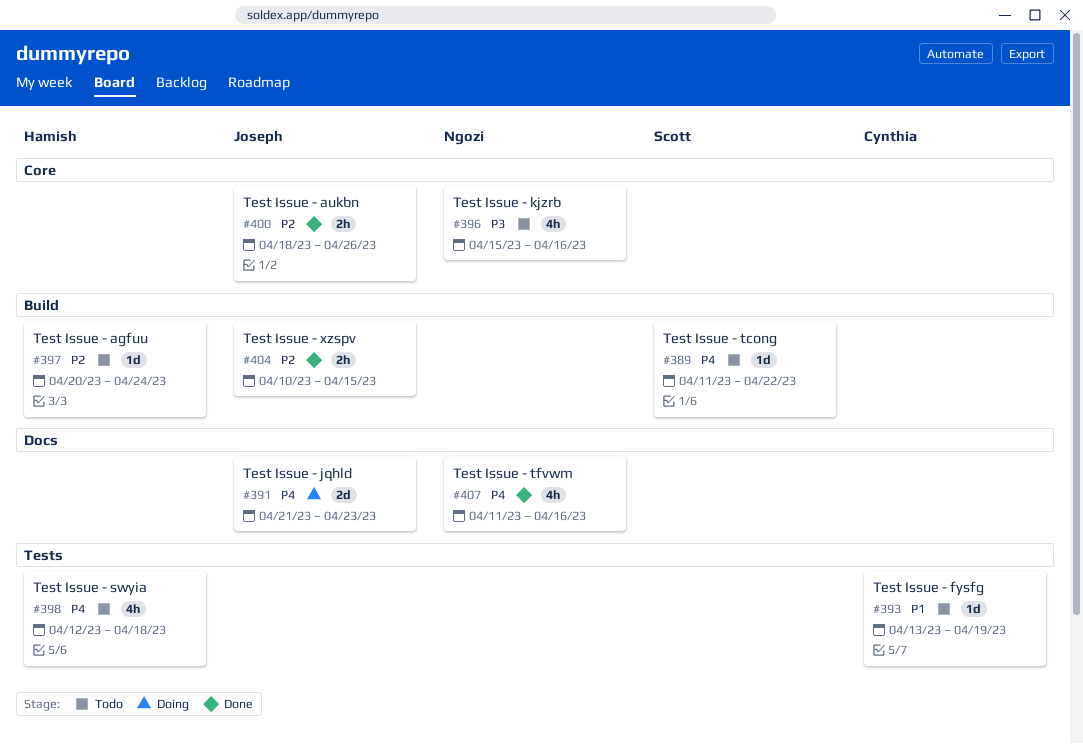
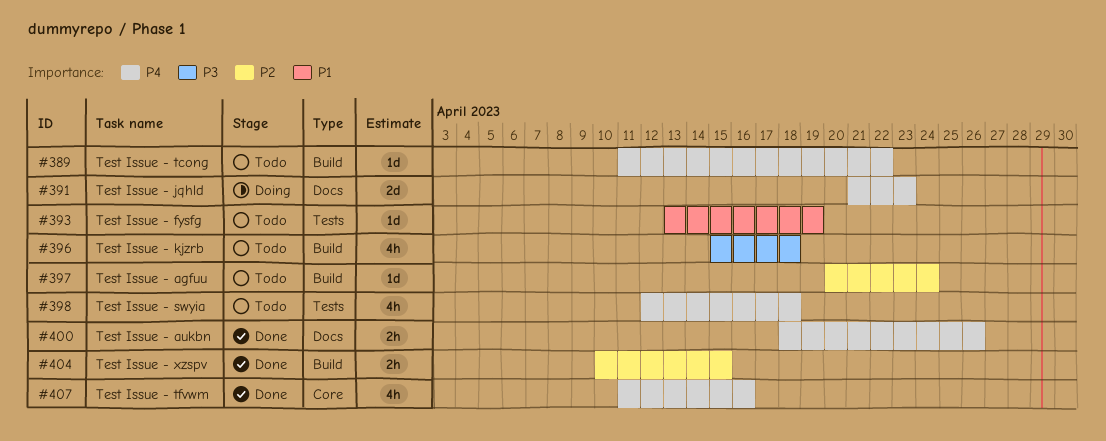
#396, label: Core -> Build
#396, due: Apr 16 -> Apr 18
#400, priority: P2 -> P4
#400, label: Core -> Docs
#407, label: Docs -> Core

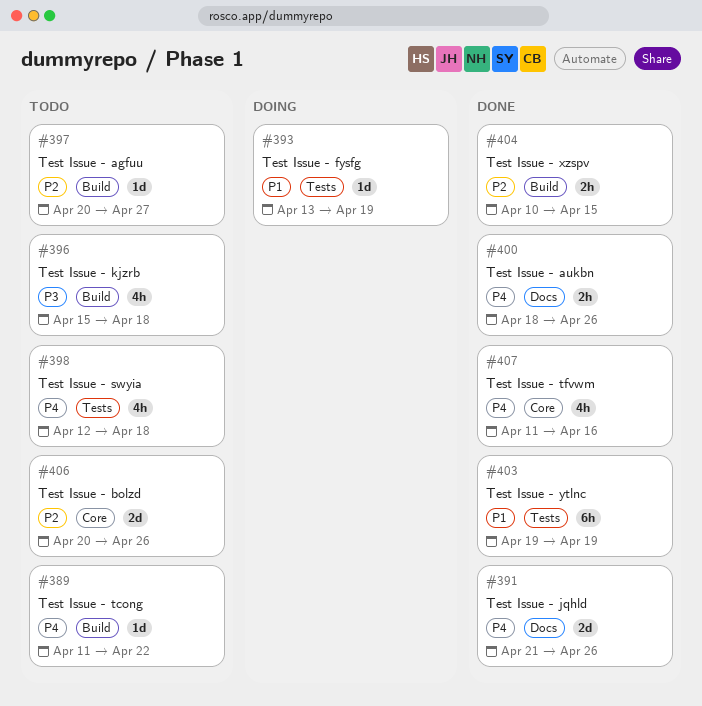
#391, status: Doing -> Done
#391, due: Apr 23 -> Apr 26
#393, status: Todo -> Doing
#397, due: Apr 24 -> Apr 27
#403: none -> present
#406: none -> present

